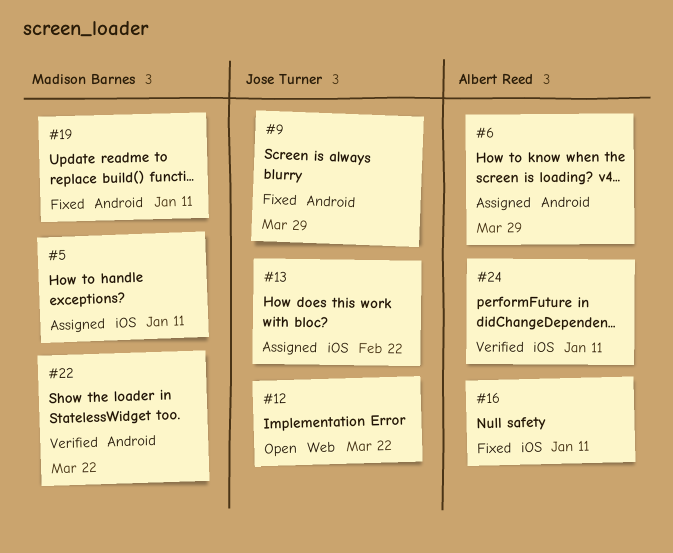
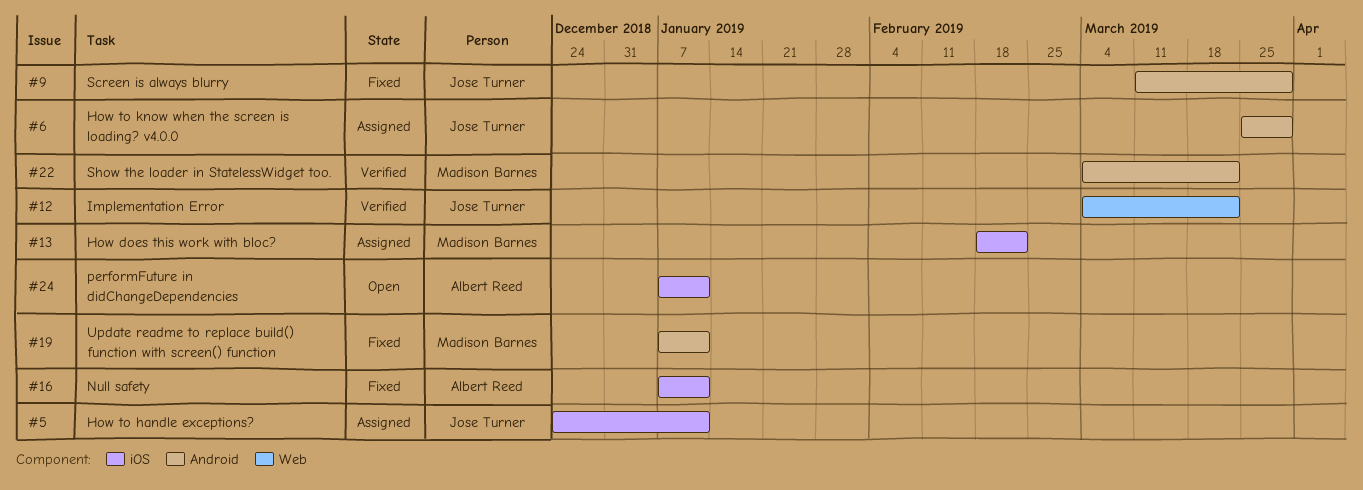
#5, owner: Madison Barnes -> Jose Turner
#6, owner: Albert Reed -> Jose Turner
#12, status: Open -> Verified
#13, owner: Jose Turner -> Madison Barnes
#24, status: Verified -> Open

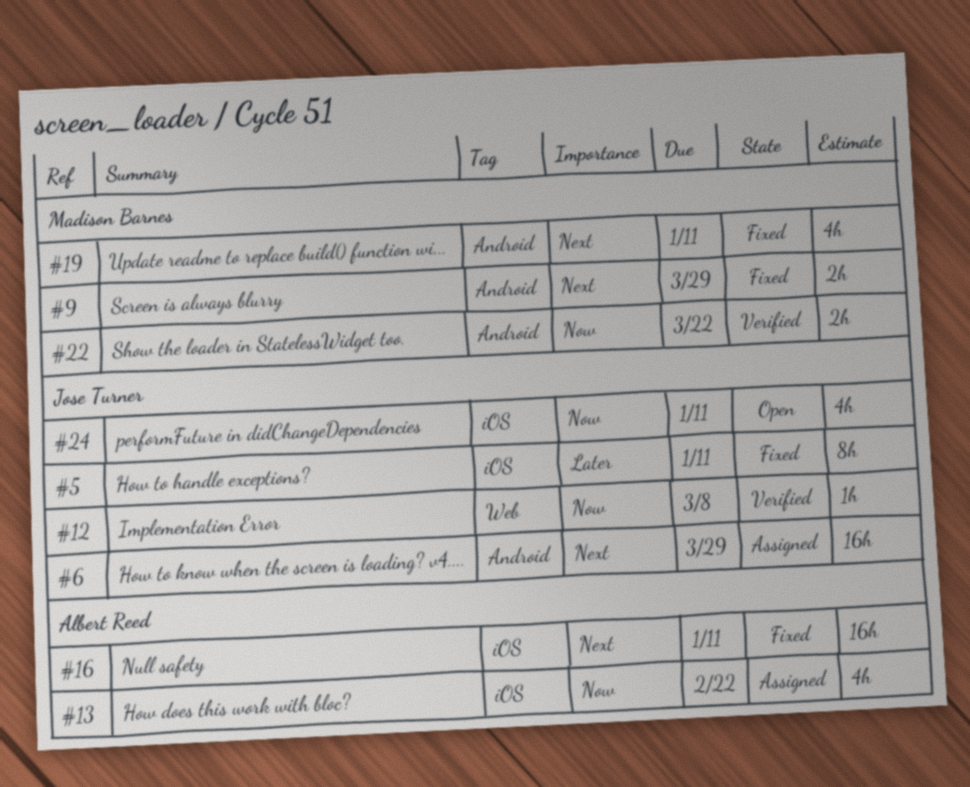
#5, status: Assigned -> Fixed
#9, owner: Jose Turner -> Madison Barnes
#12, due: Mar 22 -> Mar 8
#13, owner: Madison Barnes -> Albert Reed
#24, owner: Albert Reed -> Jose Turner

